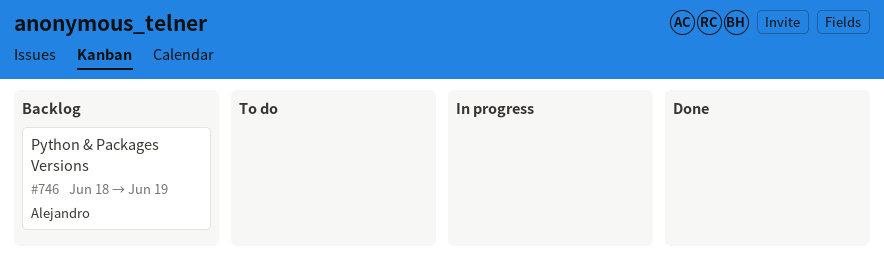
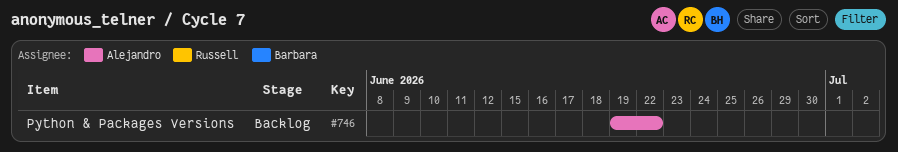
#746, start: Jun 18 -> Jun 19
#746, due: Jun 19 -> Jun 22

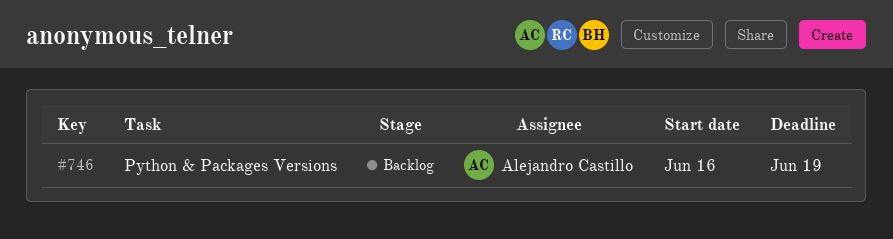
#746, start: Jun 19 -> Jun 16
#746, due: Jun 22 -> Jun 19

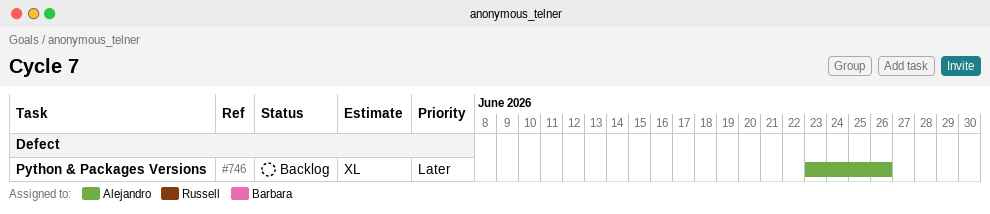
#746, start: Jun 16 -> Jun 23
#746, due: Jun 19 -> Jun 26

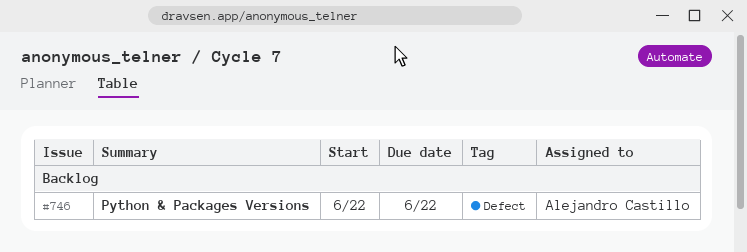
#746, start: Jun 23 -> Jun 22
#746, due: Jun 26 -> Jun 22

